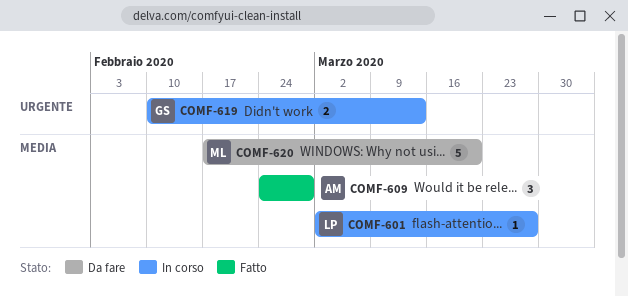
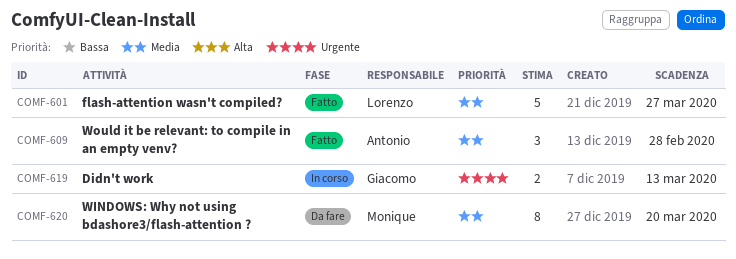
COMF-601, status: In corso -> Fatto
COMF-601, estimate: 1 -> 5
COMF-620, estimate: 5 -> 8

